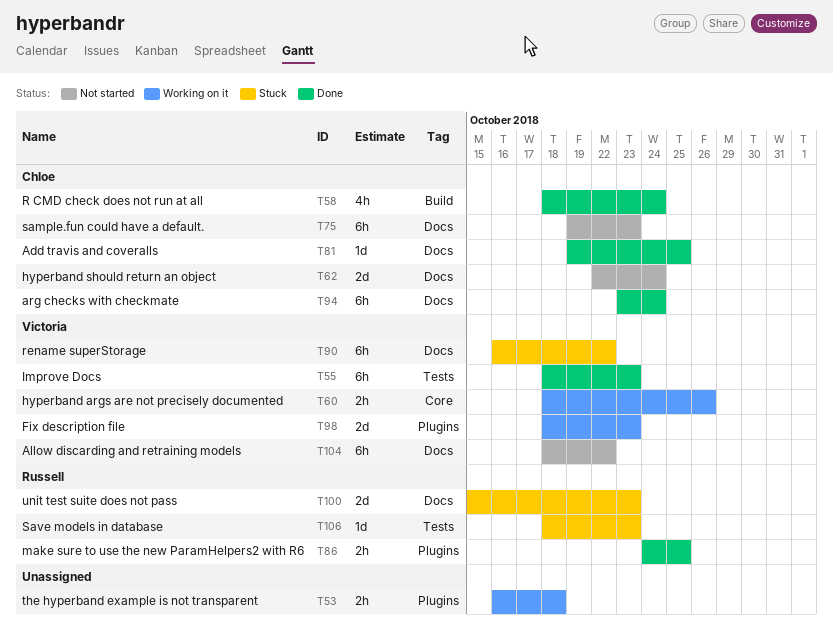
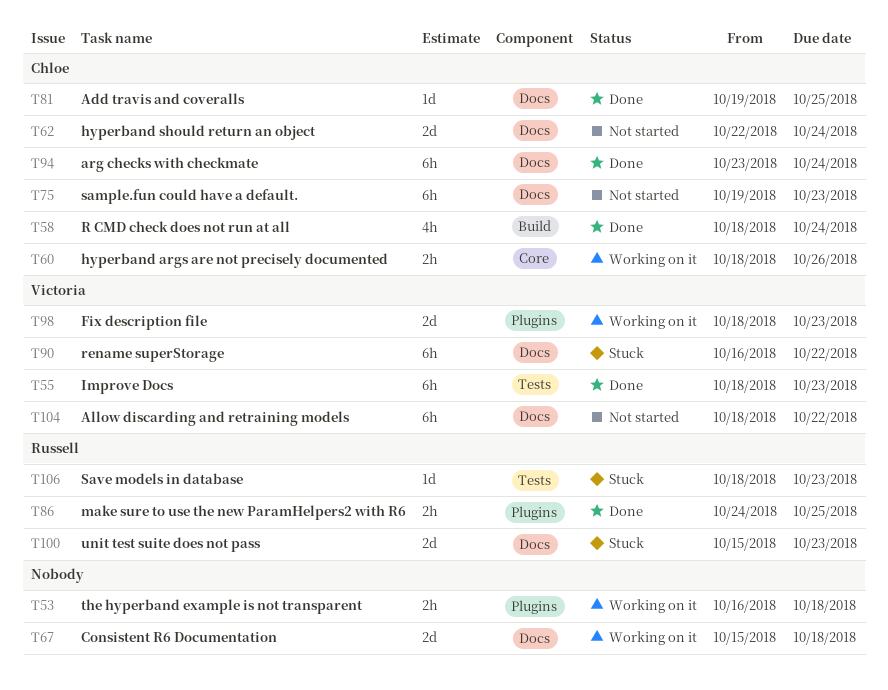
T60, owner: Victoria -> Chloe
T67: none -> present

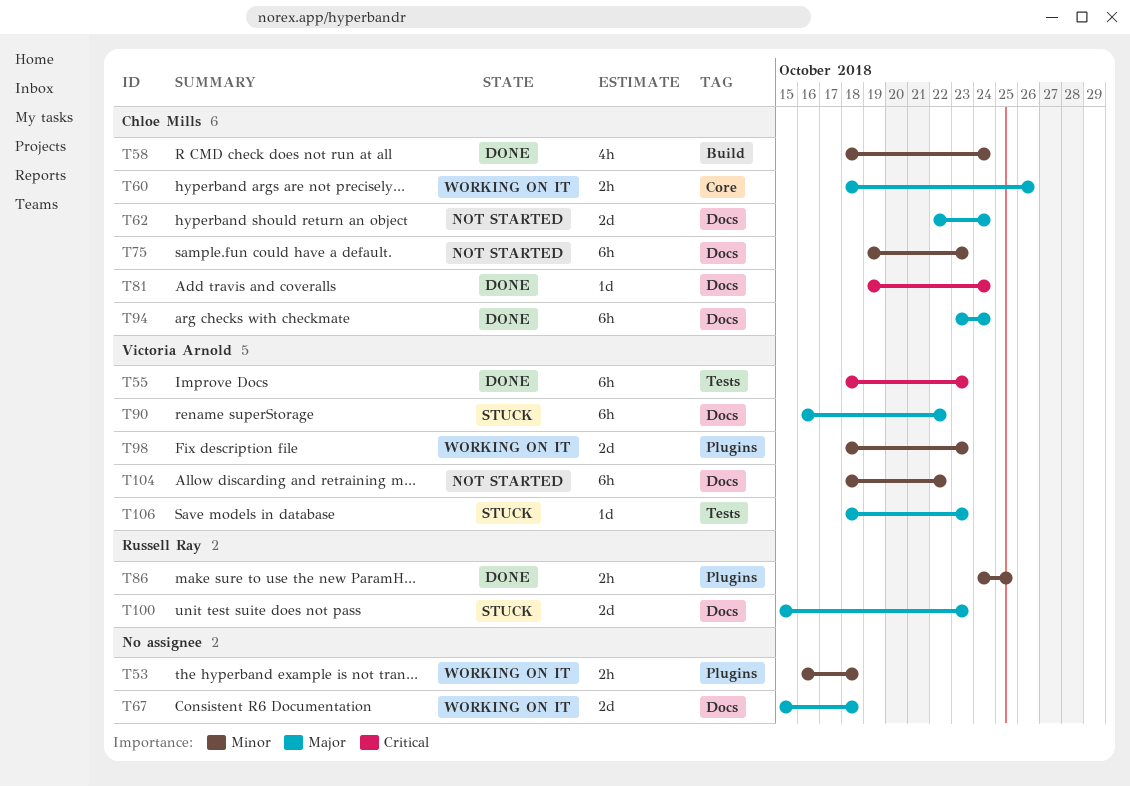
T81, due: Oct 25 -> Oct 24
T106, owner: Russell Ray -> Victoria Arnold

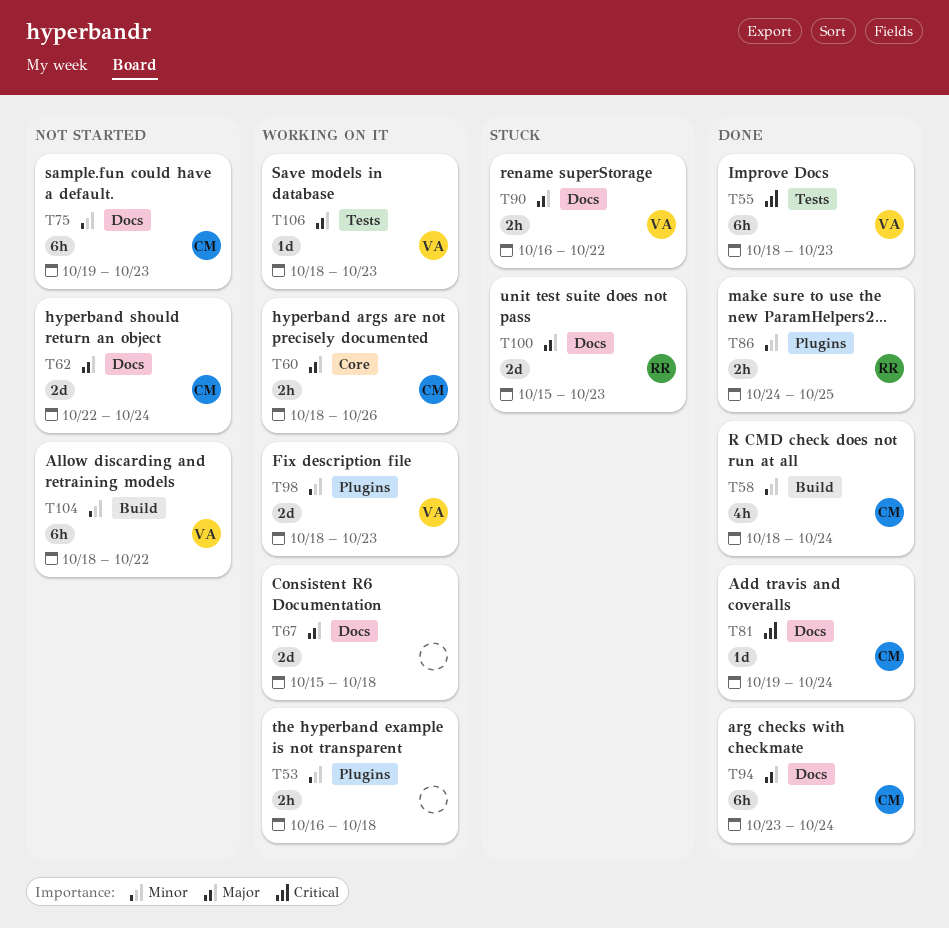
T90, estimate: 6h -> 2h
T104, label: Docs -> Build
T106, status: Stuck -> Working on it

